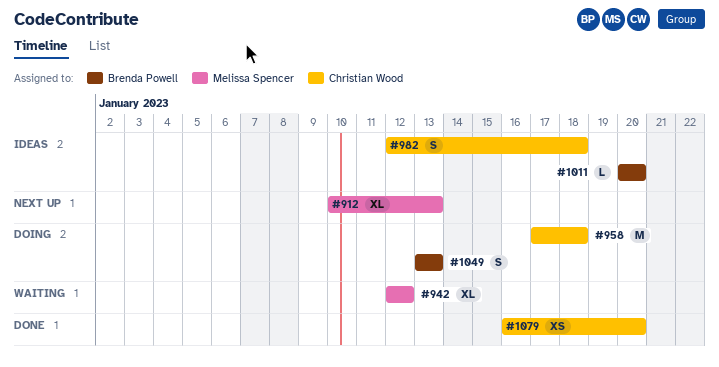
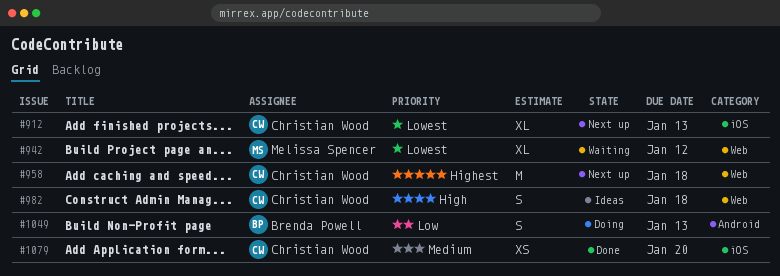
#912, owner: Melissa Spencer -> Christian Wood
#958, status: Doing -> Next up
#1011: present -> none

